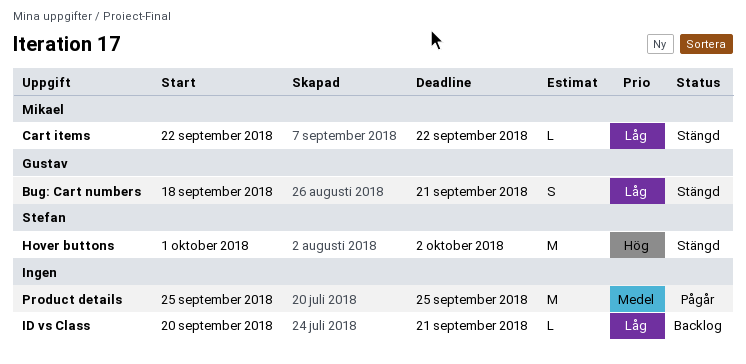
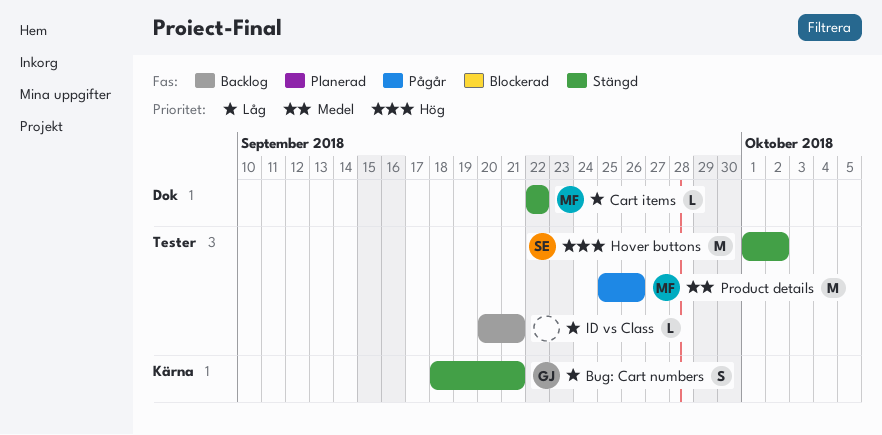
Product details, owner: none -> Mikael
Product details, due: Sep 25 -> Sep 26

